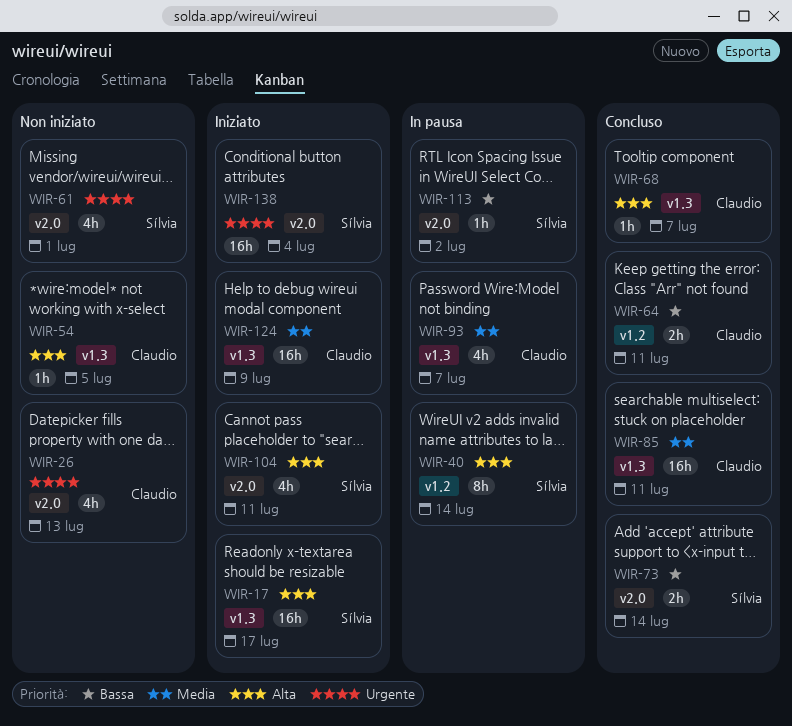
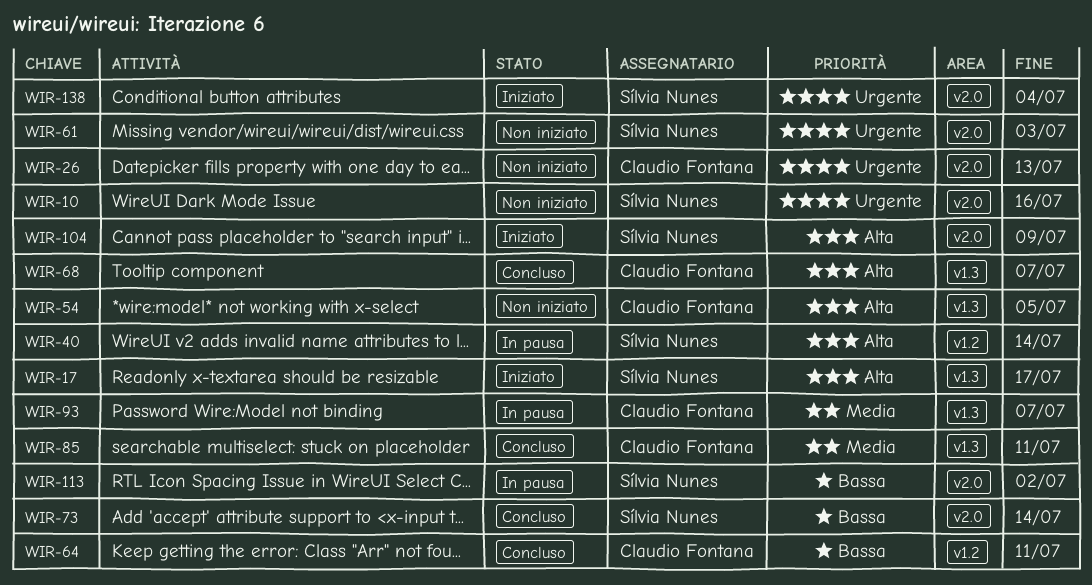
WIR-10: none -> present
WIR-61, due: Jul 1 -> Jul 3
WIR-104, due: Jul 11 -> Jul 9
WIR-124: present -> none

